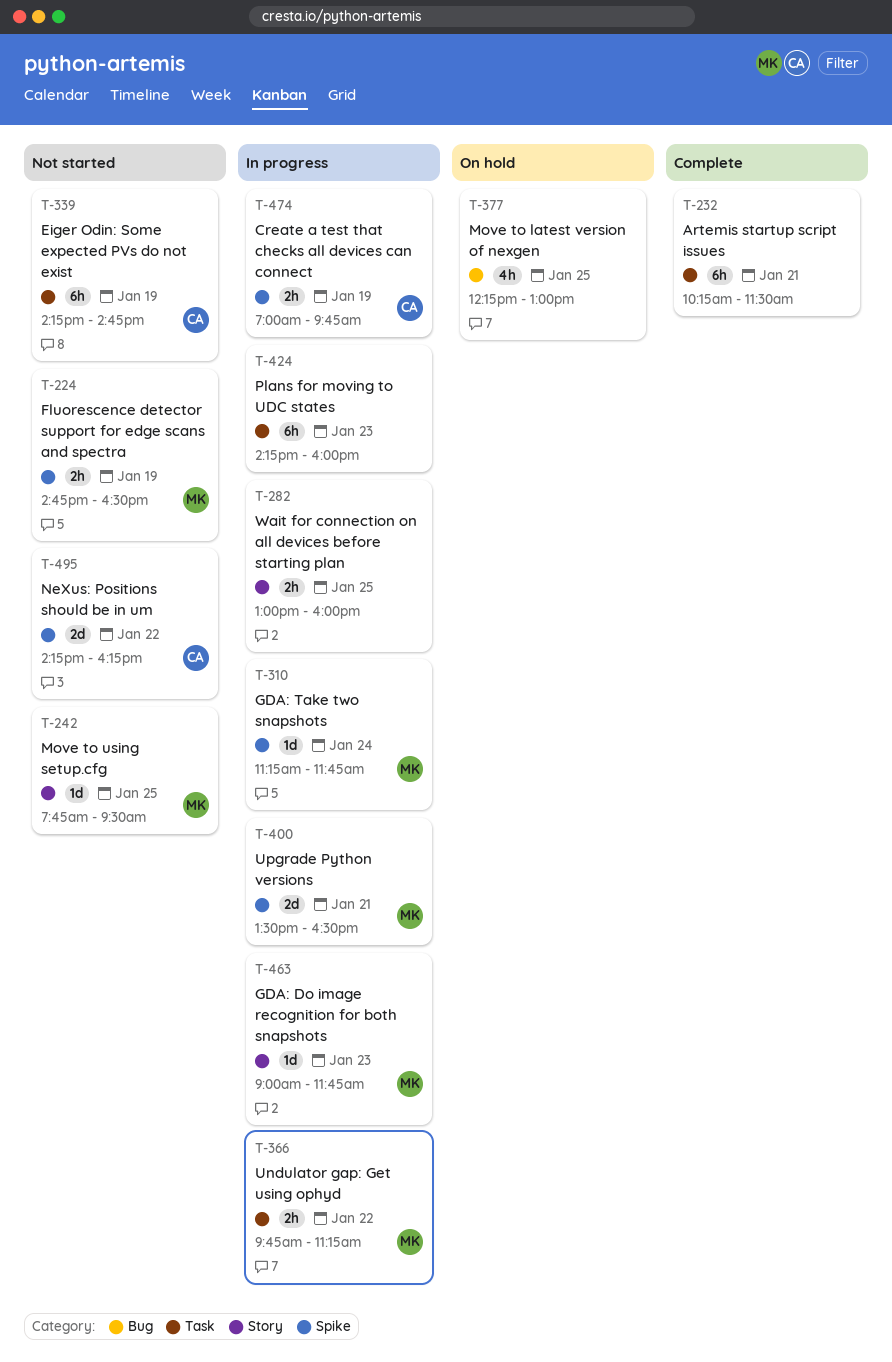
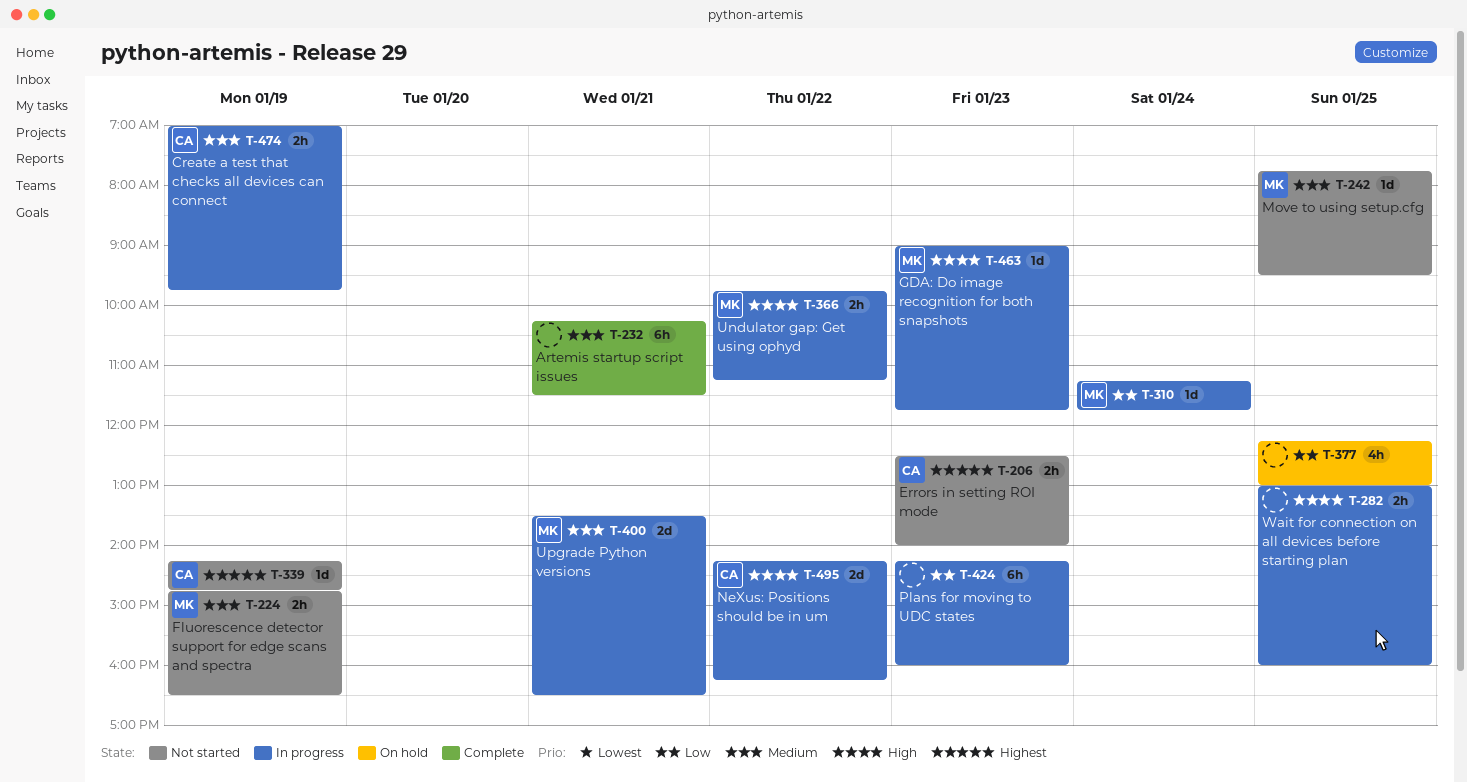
T-206: none -> present
T-339, estimate: 6h -> 1d
T-495, status: Not started -> In progress

